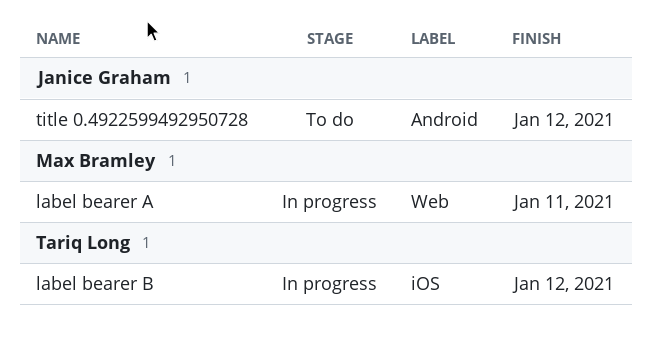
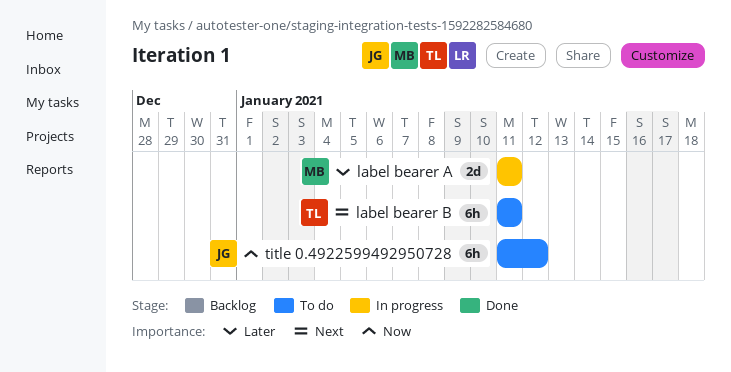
label bearer B, status: In progress -> To do
label bearer B, due: Jan 12 -> Jan 11

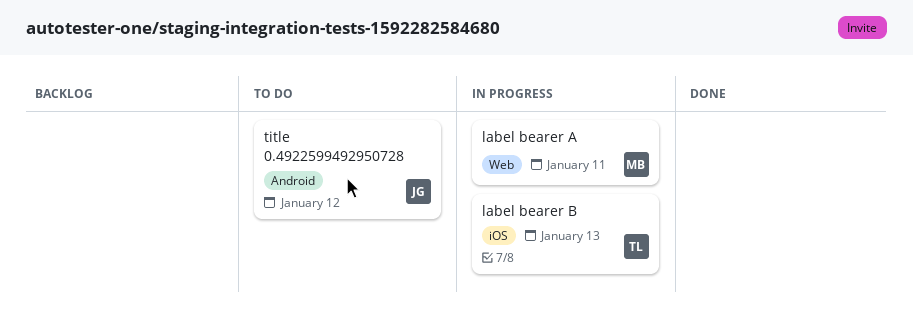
label bearer B, status: To do -> In progress
label bearer B, due: Jan 11 -> Jan 13

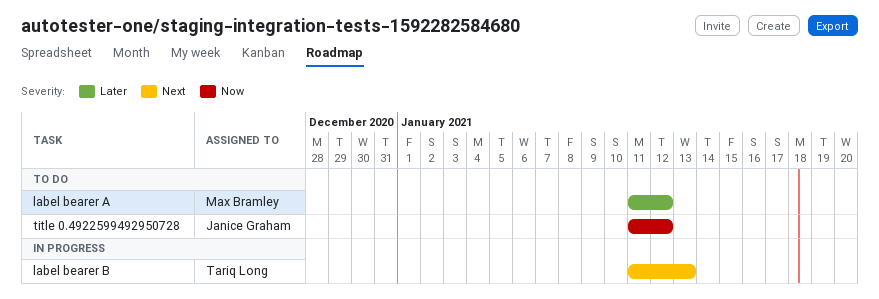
label bearer A, status: In progress -> To do
label bearer A, due: Jan 11 -> Jan 12

